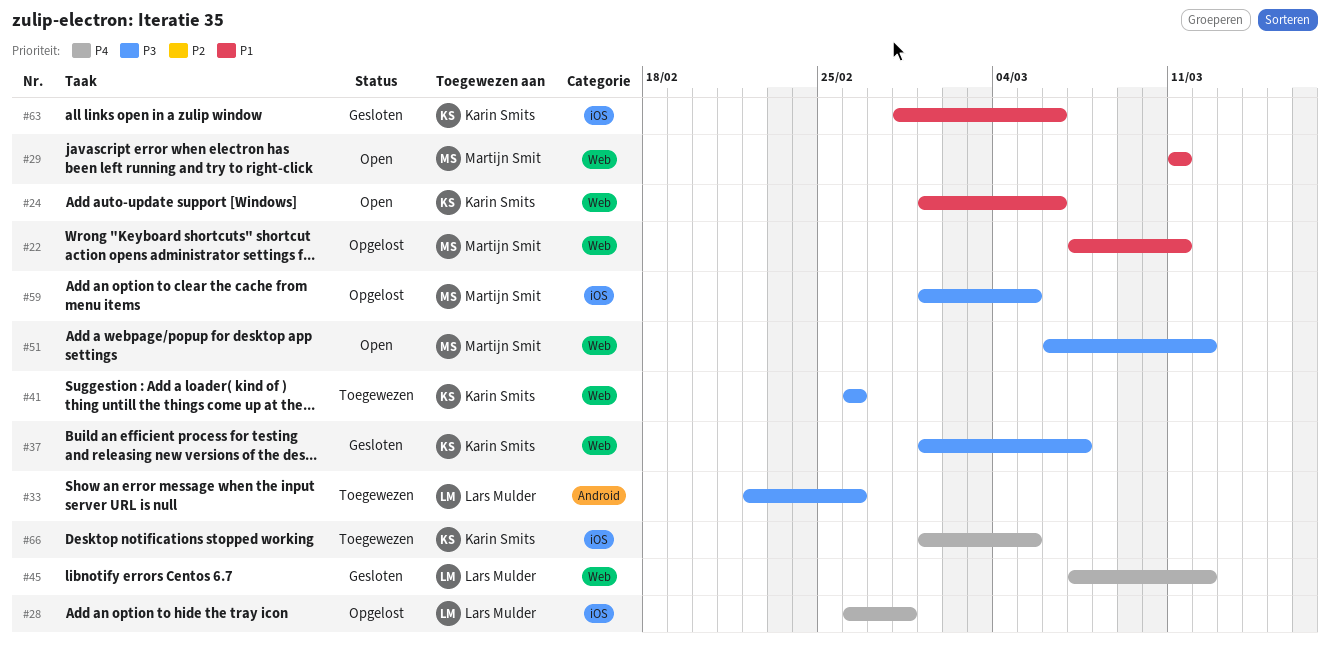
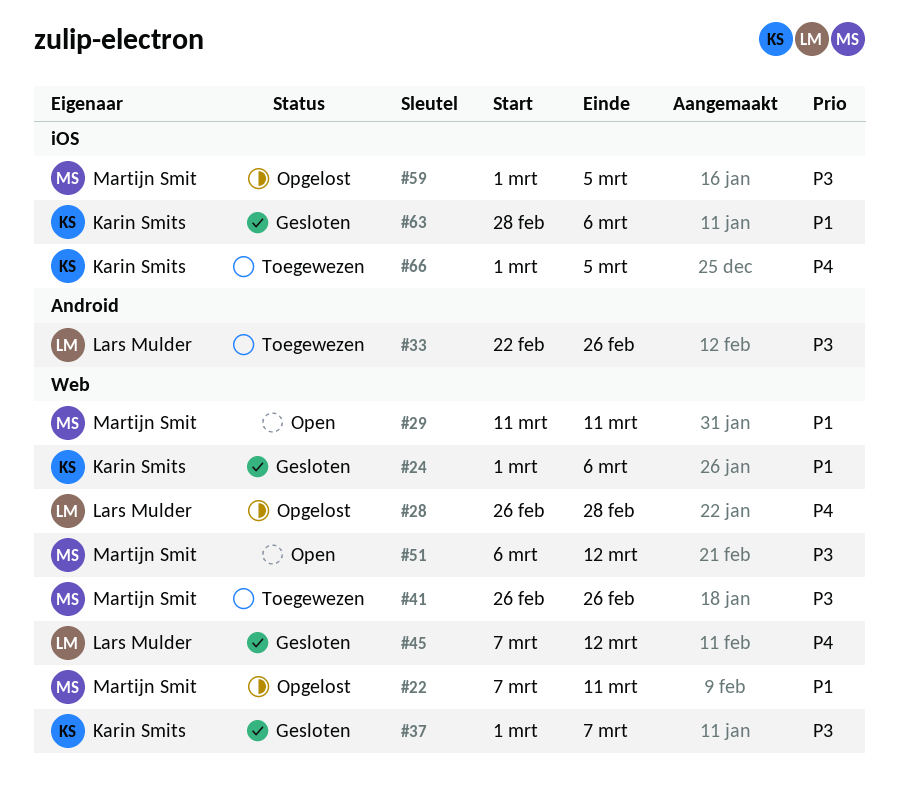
#24, status: Open -> Gesloten
#28, label: iOS -> Web
#41, owner: Karin Smits -> Martijn Smit

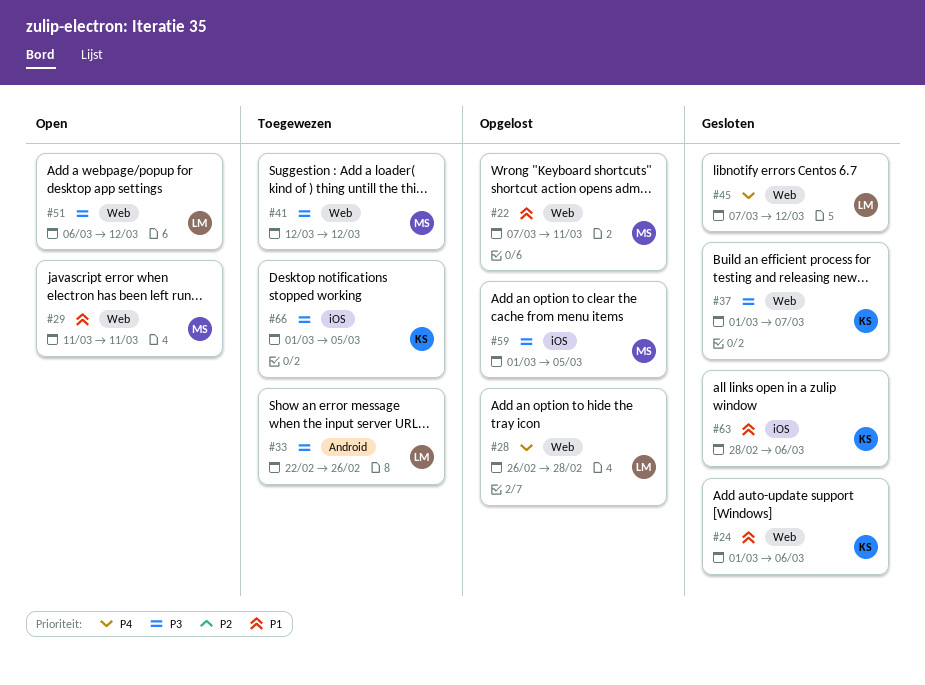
#41, start: Feb 26 -> Mar 12
#41, due: Feb 26 -> Mar 12
#51, owner: Martijn Smit -> Lars Mulder
#66, priority: P4 -> P3

